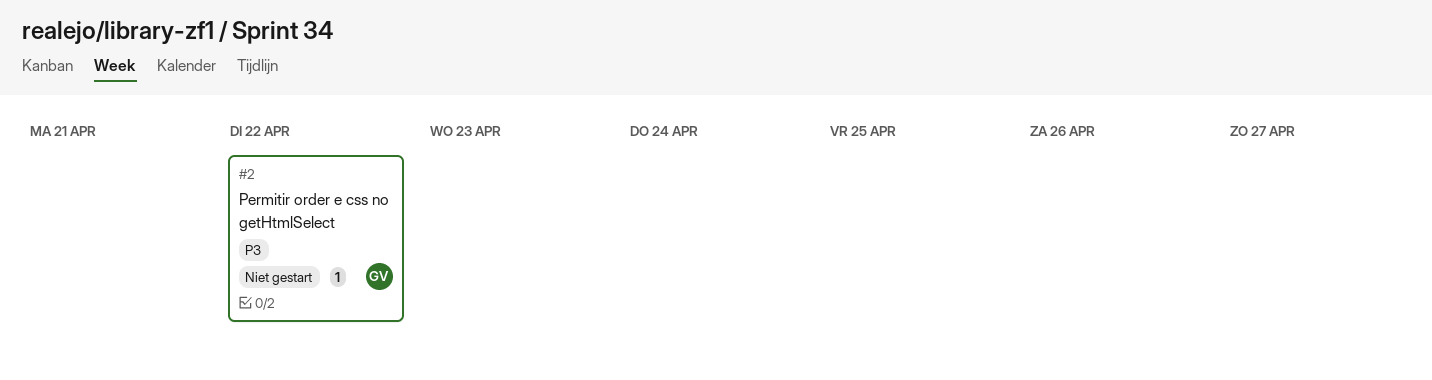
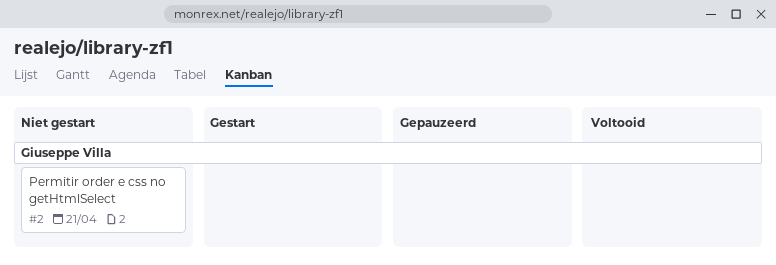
#2, due: Apr 22 -> Apr 21

